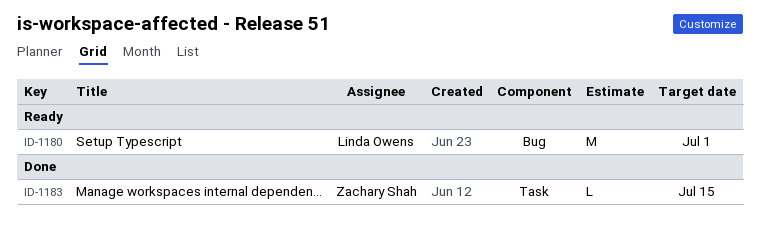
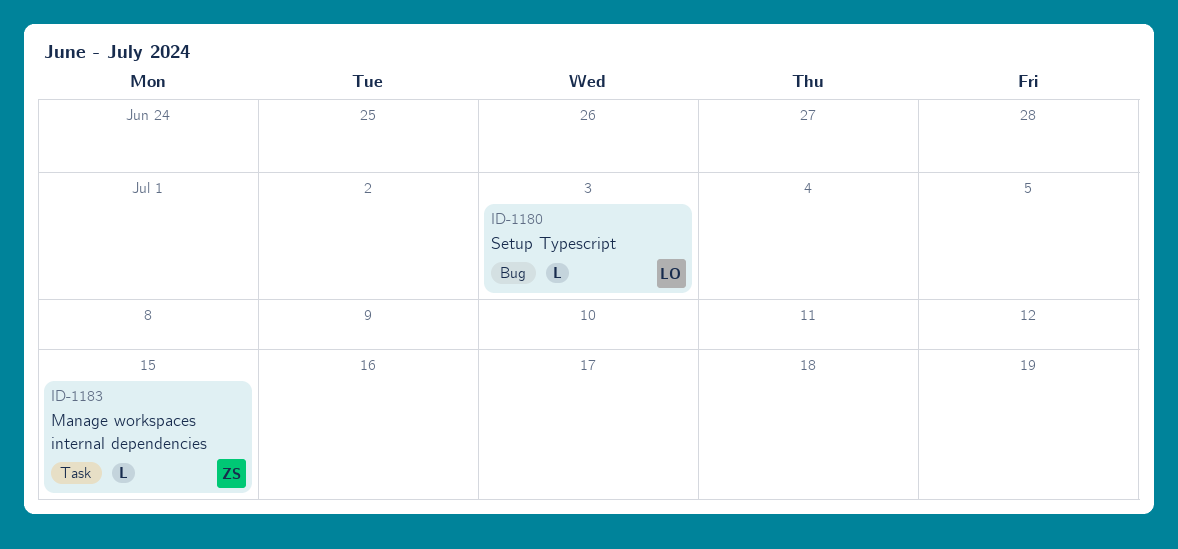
ID-1180, estimate: M -> L
ID-1180, due: Jul 1 -> Jul 3

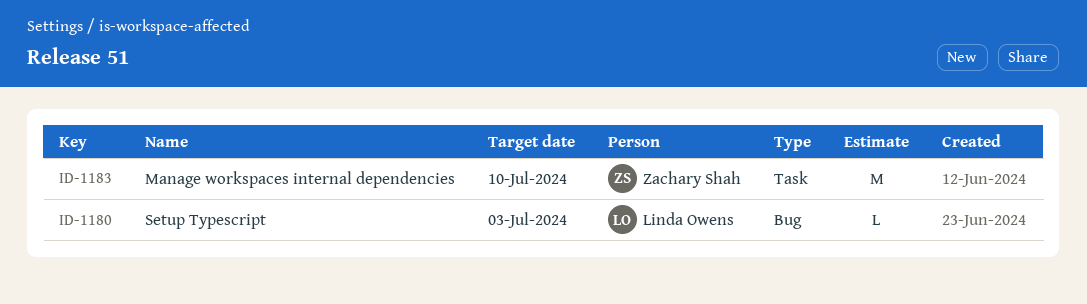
ID-1183, estimate: L -> M
ID-1183, due: Jul 15 -> Jul 10

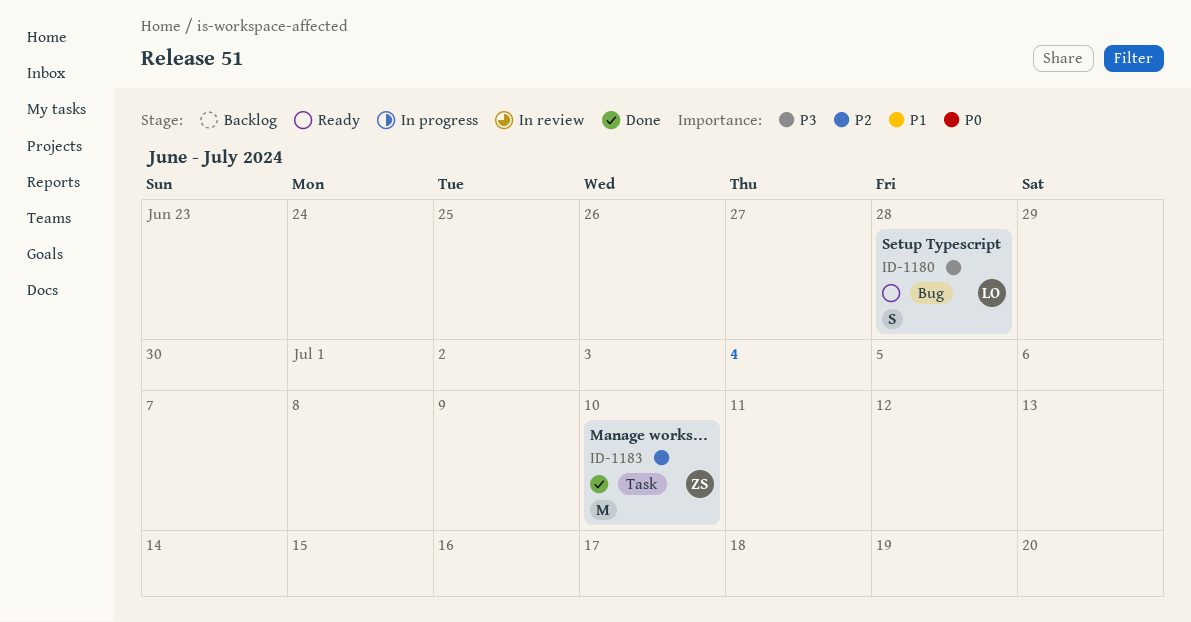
ID-1180, estimate: L -> S
ID-1180, due: Jul 3 -> Jun 28

